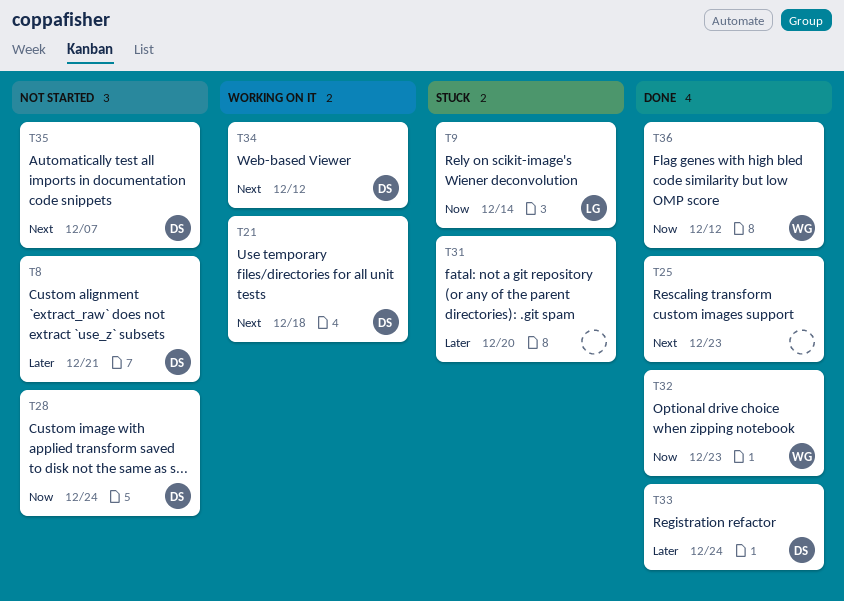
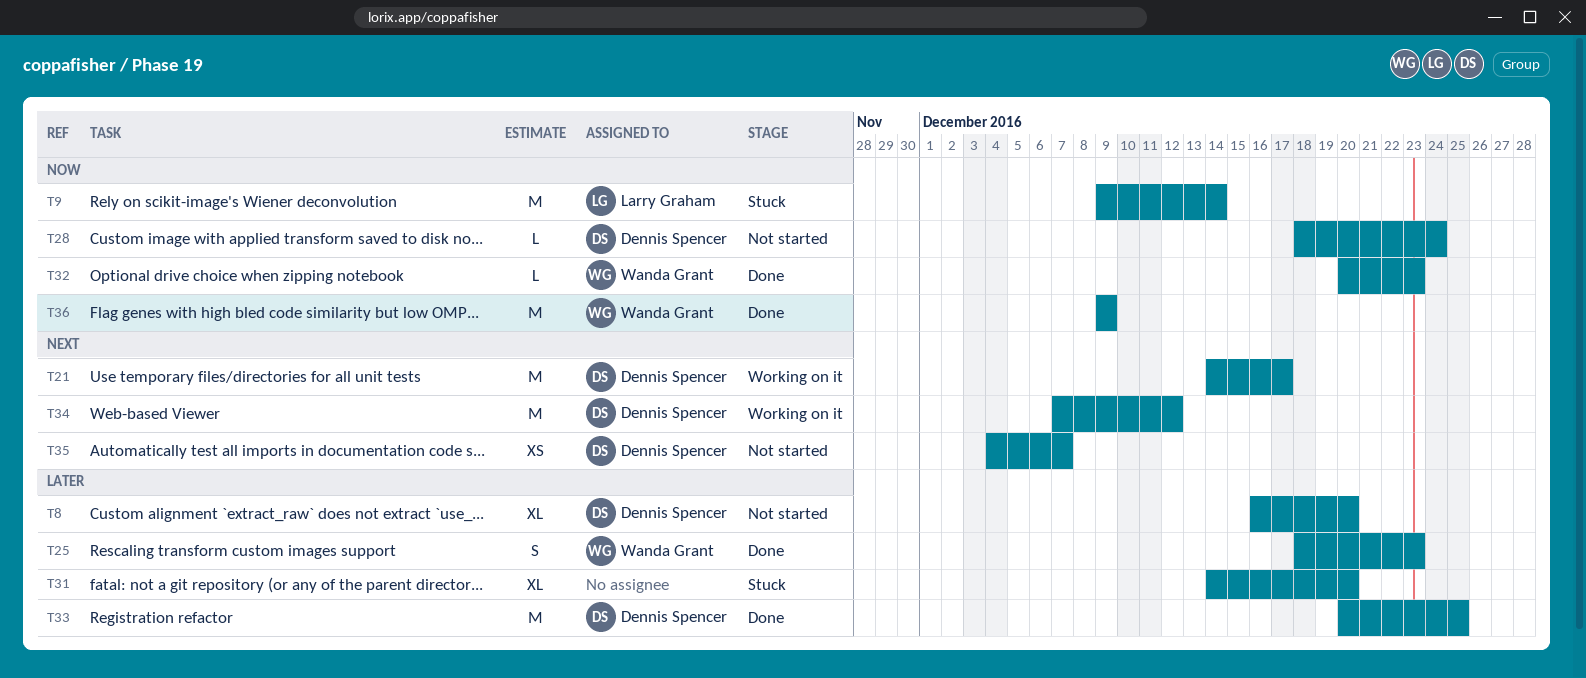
T8, due: Dec 21 -> Dec 20
T21, due: Dec 18 -> Dec 17
T25, owner: none -> Wanda Grant
T25, priority: Next -> Later
T33, due: Dec 24 -> Dec 25
T36, due: Dec 12 -> Dec 9

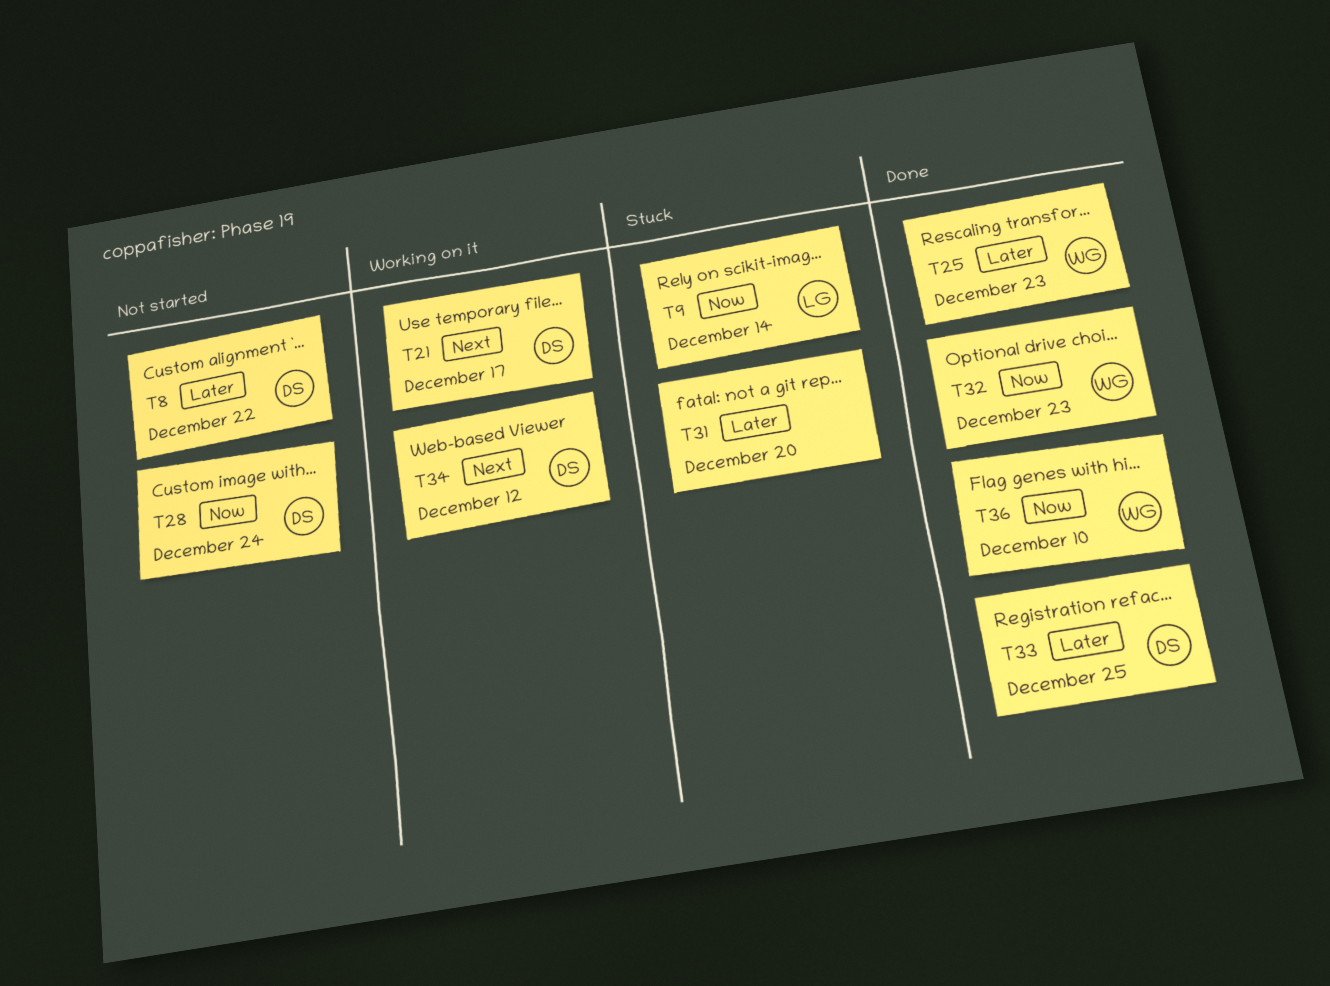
T8, due: Dec 20 -> Dec 22
T35: present -> none
T36, due: Dec 9 -> Dec 10

